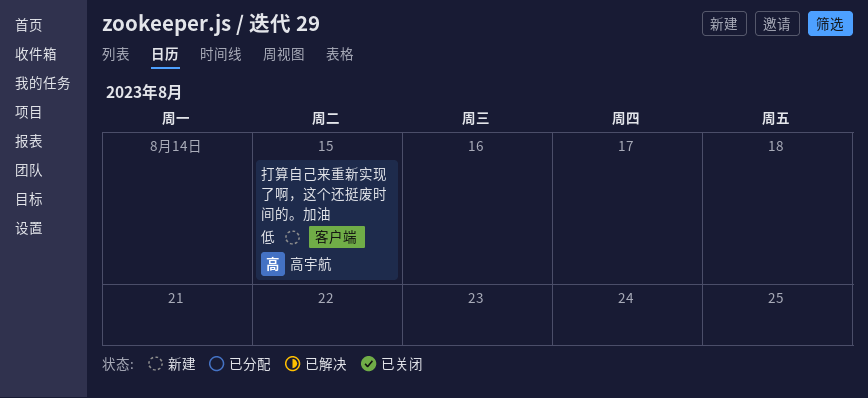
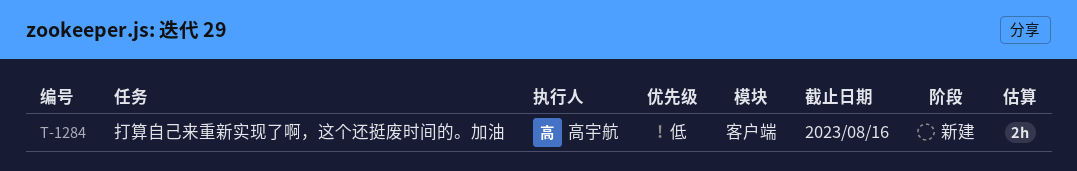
打算自己来重新实现了啊，这个还挺废时间的。加油, due: Aug 15 -> Aug 16

